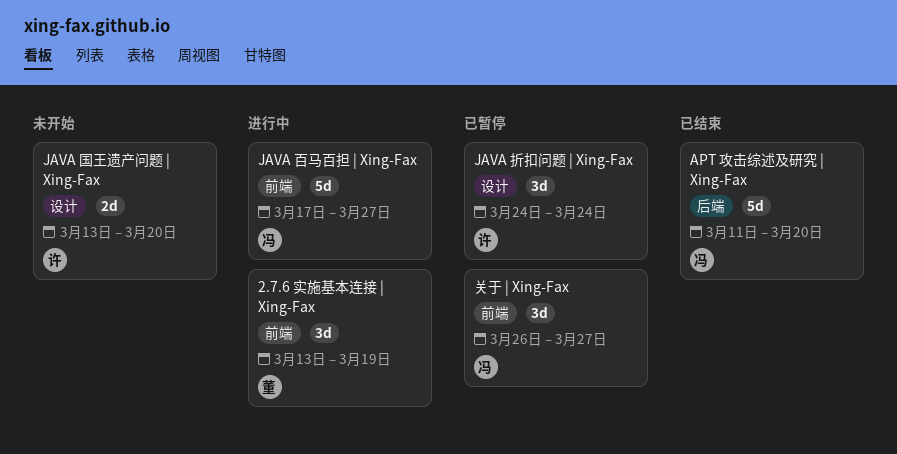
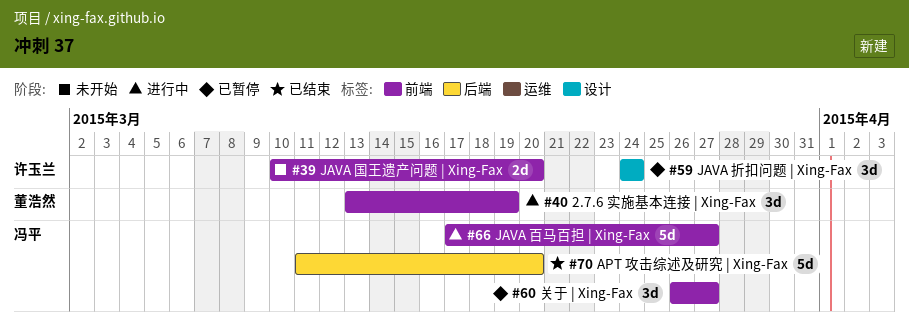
JAVA 国王遗产问题 | Xing-Fax, label: 设计 -> 前端
JAVA 国王遗产问题 | Xing-Fax, start: Mar 13 -> Mar 10

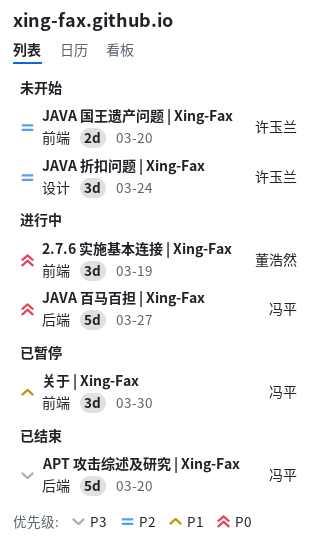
JAVA 折扣问题 | Xing-Fax, status: 已暂停 -> 未开始
JAVA 百马百担 | Xing-Fax, label: 前端 -> 后端
关于 | Xing-Fax, due: Mar 27 -> Mar 30

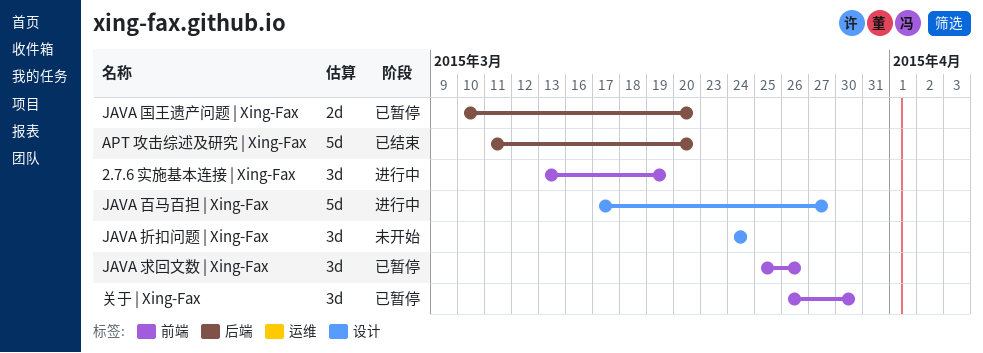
JAVA 国王遗产问题 | Xing-Fax, status: 未开始 -> 已暂停
JAVA 国王遗产问题 | Xing-Fax, label: 前端 -> 后端
JAVA 求回文数 | Xing-Fax: none -> present
JAVA 百马百担 | Xing-Fax, label: 后端 -> 设计

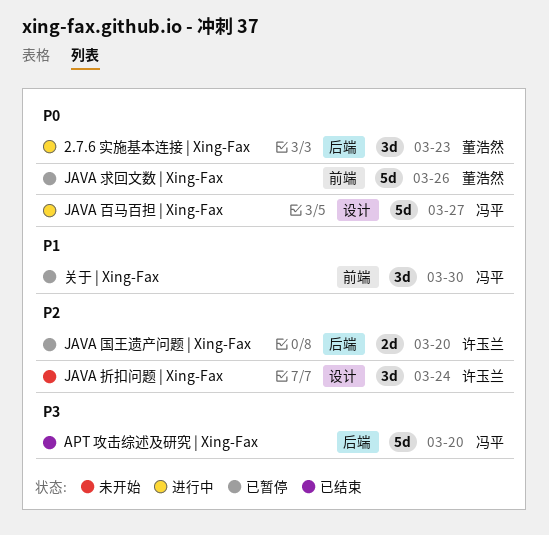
2.7.6 实施基本连接 | Xing-Fax, label: 前端 -> 后端
2.7.6 实施基本连接 | Xing-Fax, due: Mar 19 -> Mar 23
JAVA 求回文数 | Xing-Fax, estimate: 3d -> 5d

